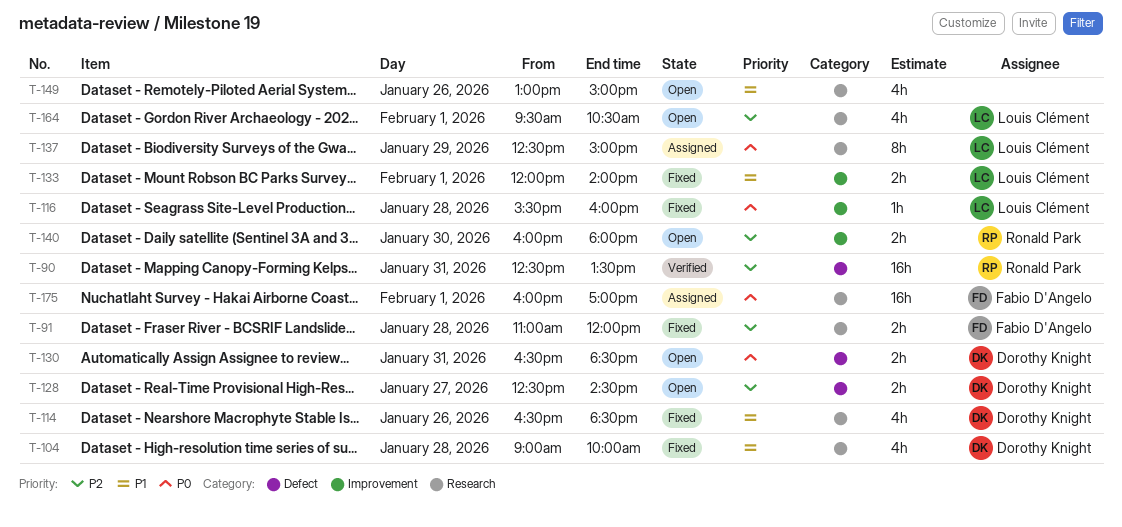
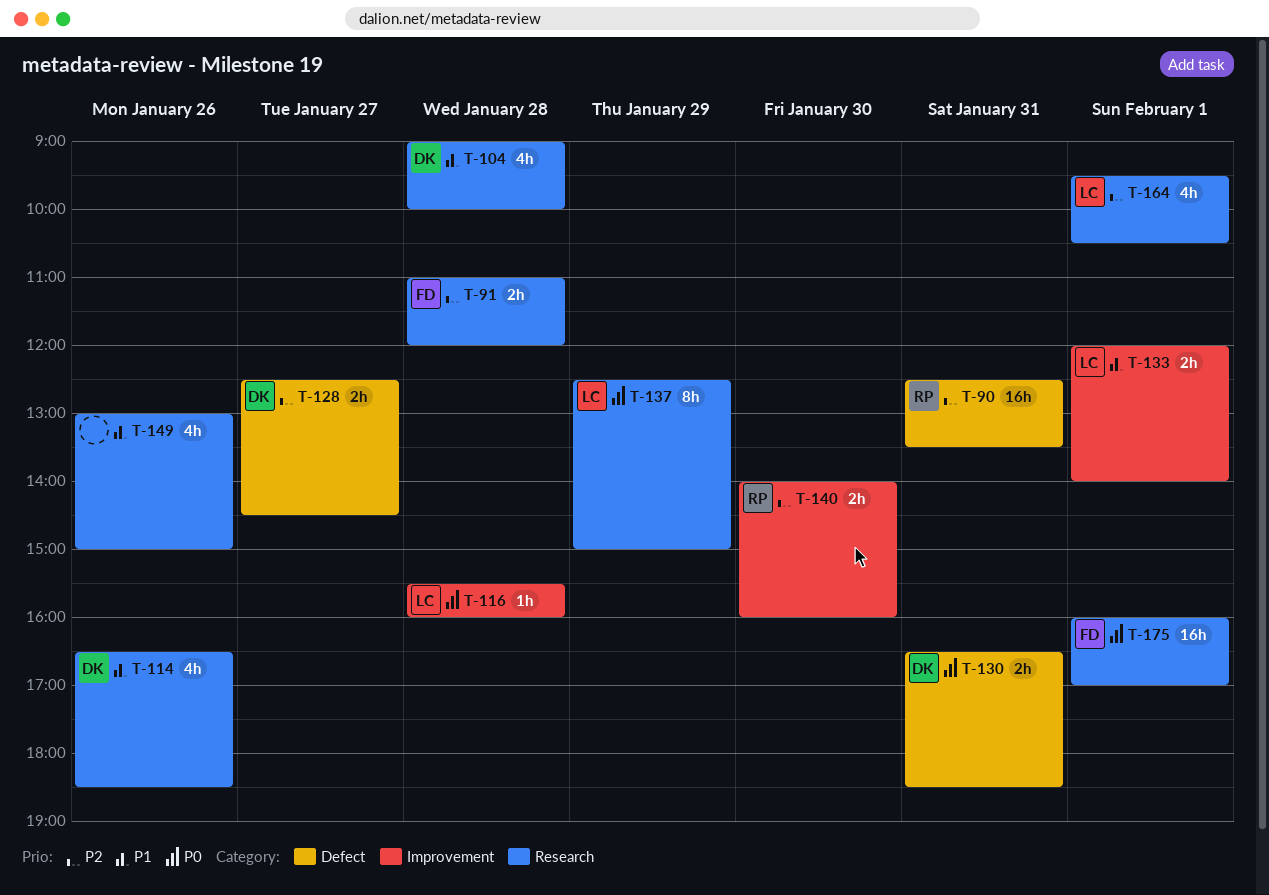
T-140, begins: 16:00 -> 14:00
T-140, ends: 18:00 -> 16:00

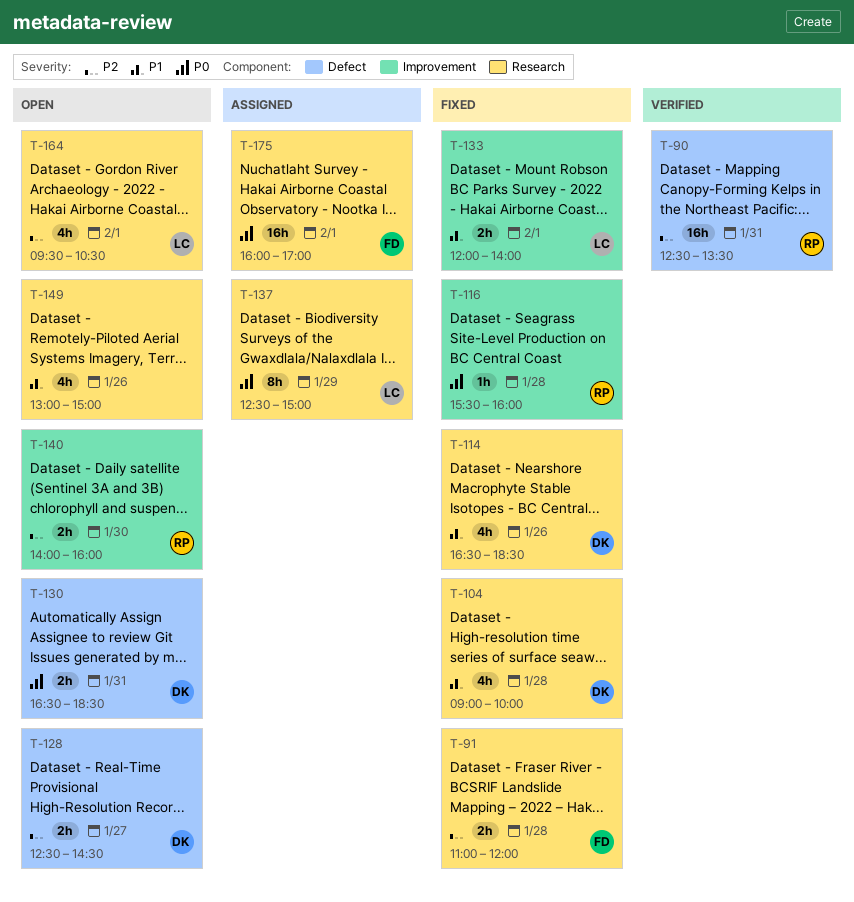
T-116, owner: LC -> RP

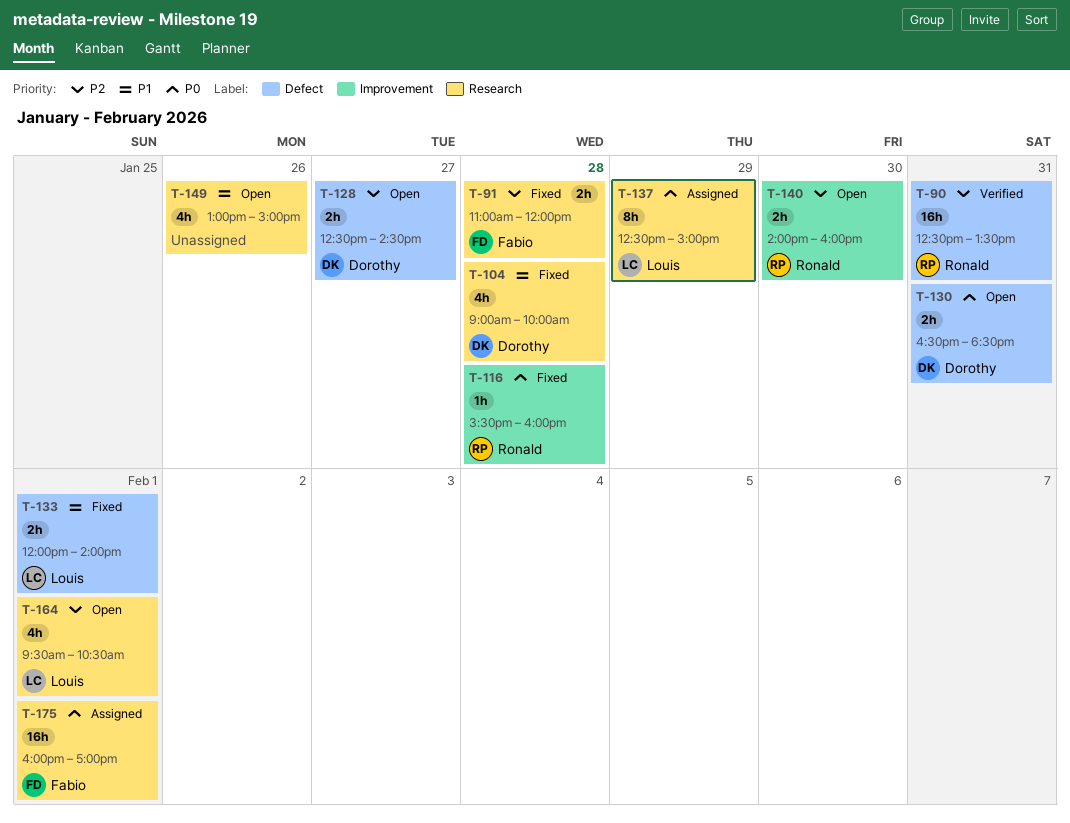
T-114: present -> none
T-133, label: Improvement -> Defect

